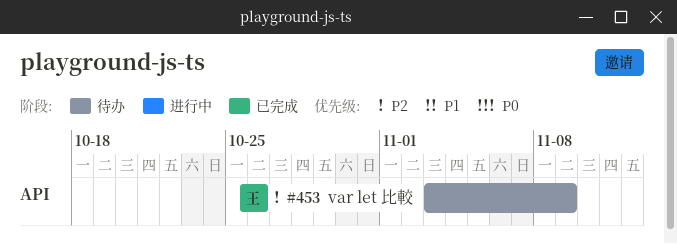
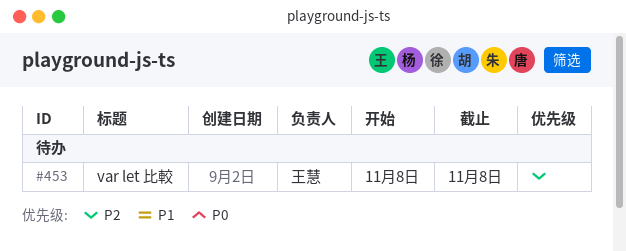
#453, start: Nov 3 -> Nov 8
#453, due: Nov 9 -> Nov 8

